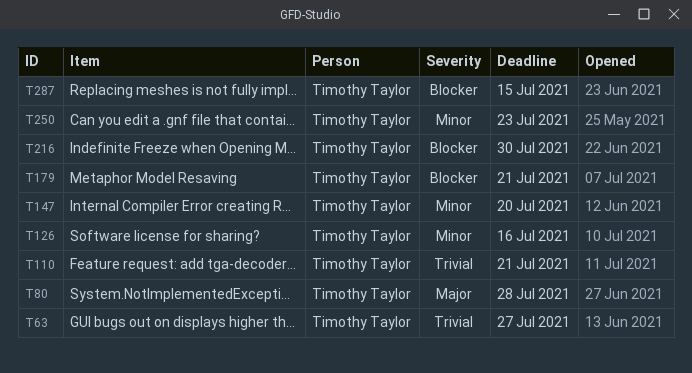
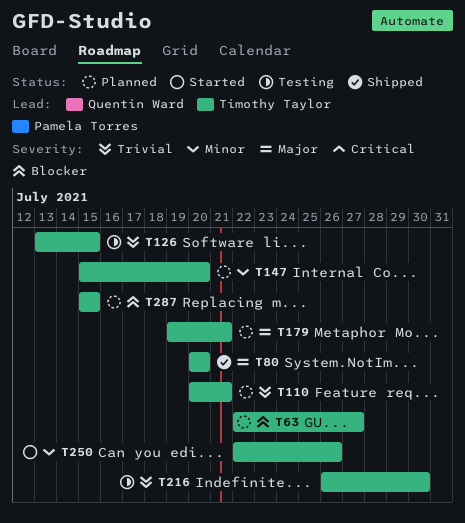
T63, priority: Trivial -> Blocker
T80, due: Jul 28 -> Jul 20
T126, priority: Minor -> Trivial
T126, due: Jul 16 -> Jul 15
T179, priority: Blocker -> Major
T216, priority: Blocker -> Trivial
T250, due: Jul 23 -> Jul 26

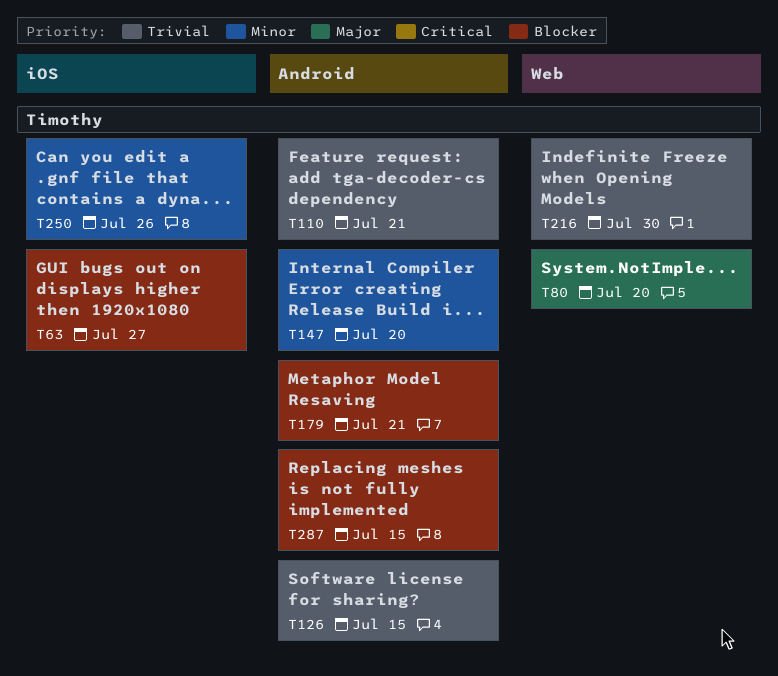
T179, priority: Major -> Blocker

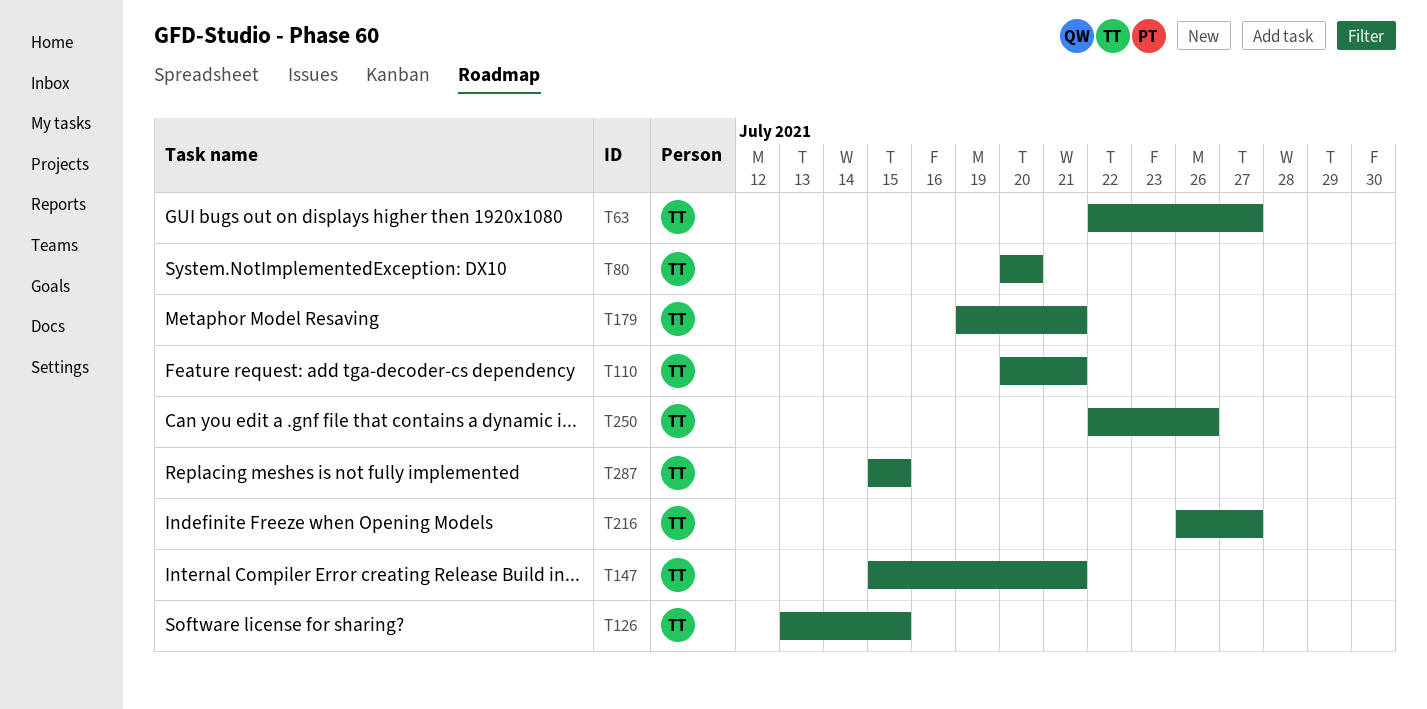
T147, due: Jul 20 -> Jul 21
T216, due: Jul 30 -> Jul 27

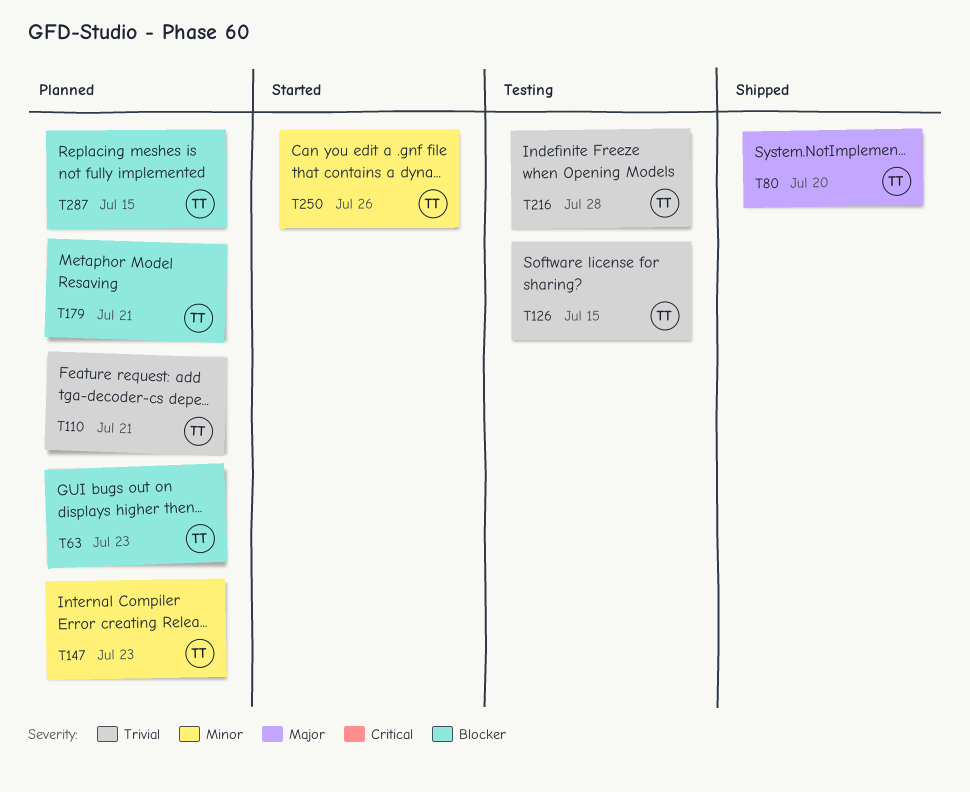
T63, due: Jul 27 -> Jul 23
T147, due: Jul 21 -> Jul 23
T216, due: Jul 27 -> Jul 28

